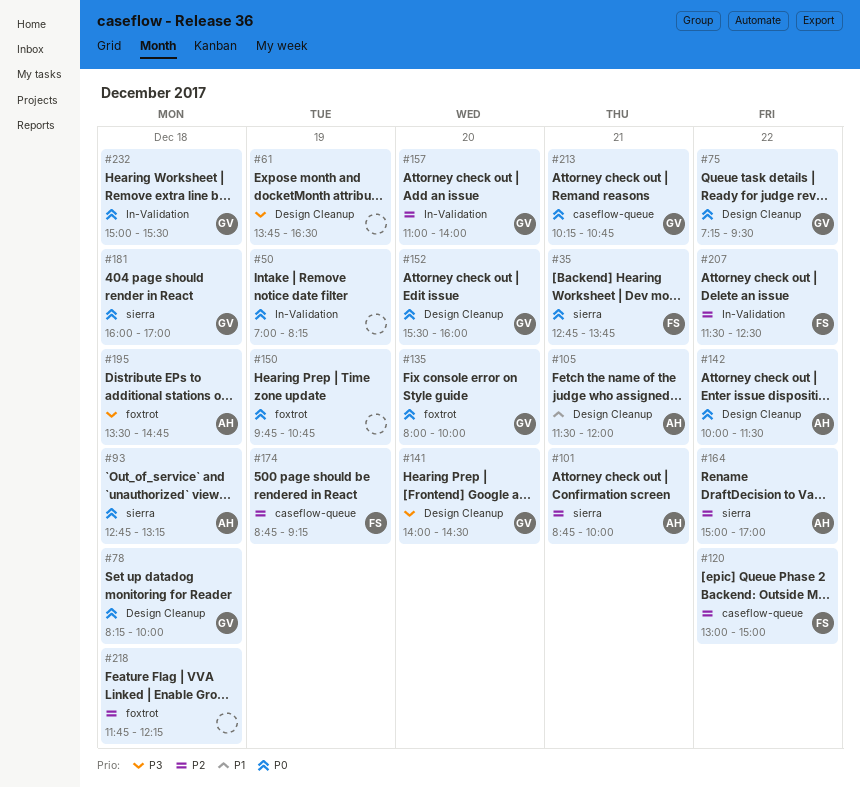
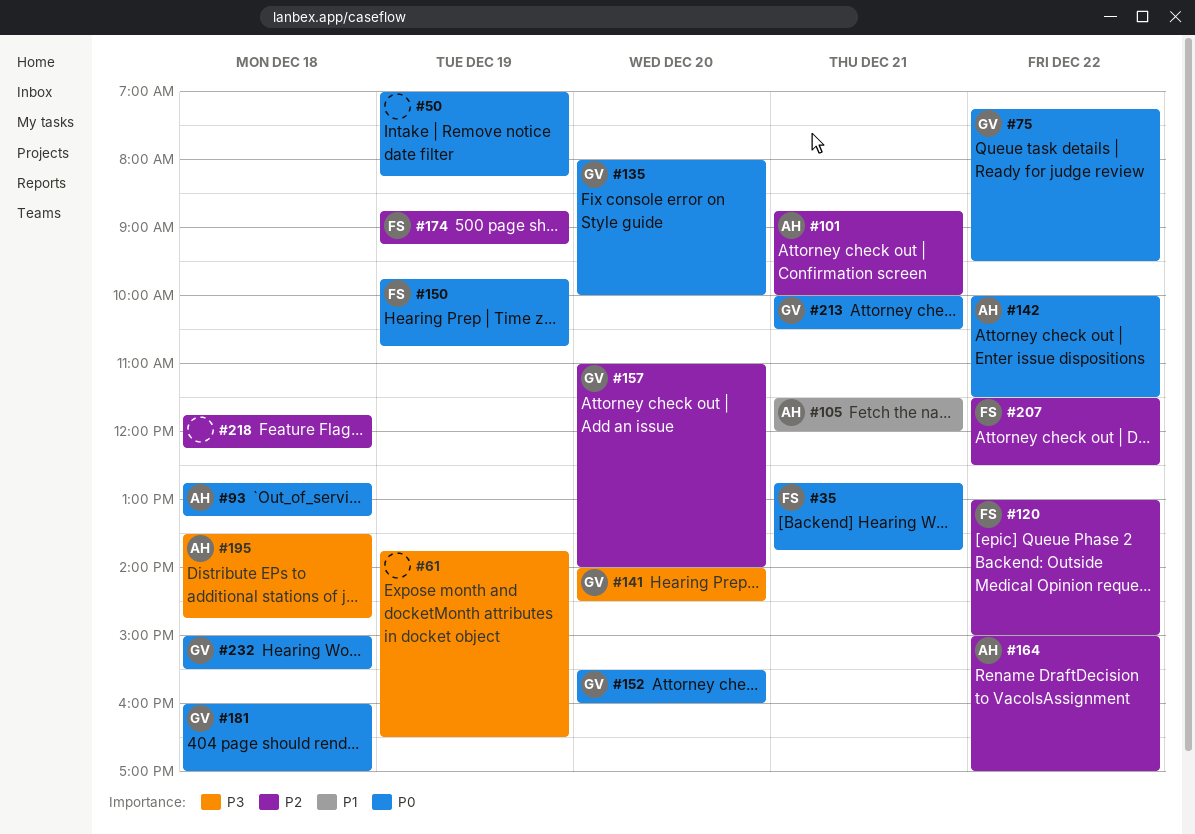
#78: present -> none
#150, owner: none -> FS
#213, begins: 10:15 -> 10:00
#213, ends: 10:45 -> 10:30

